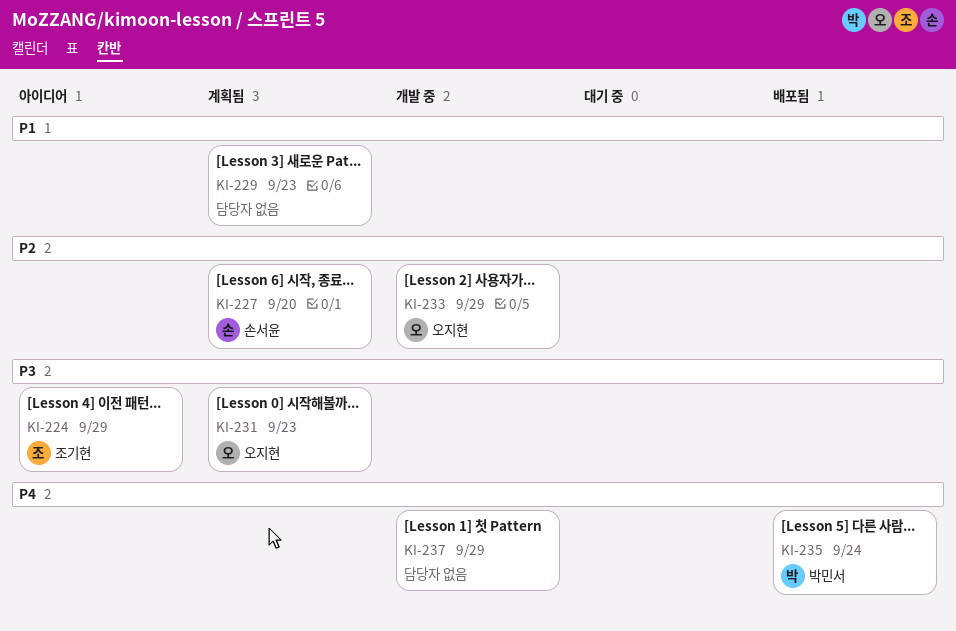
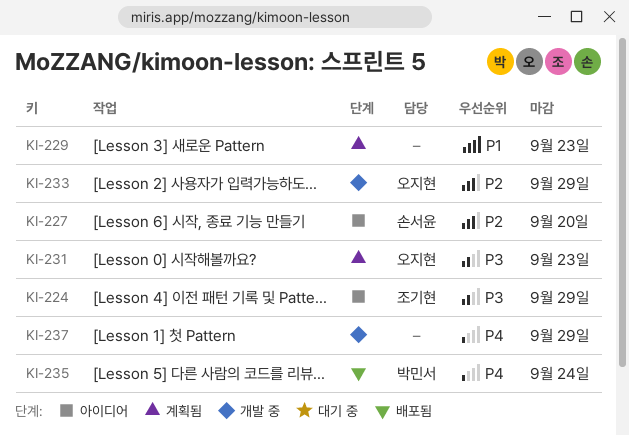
KI-227, status: 계획됨 -> 아이디어

